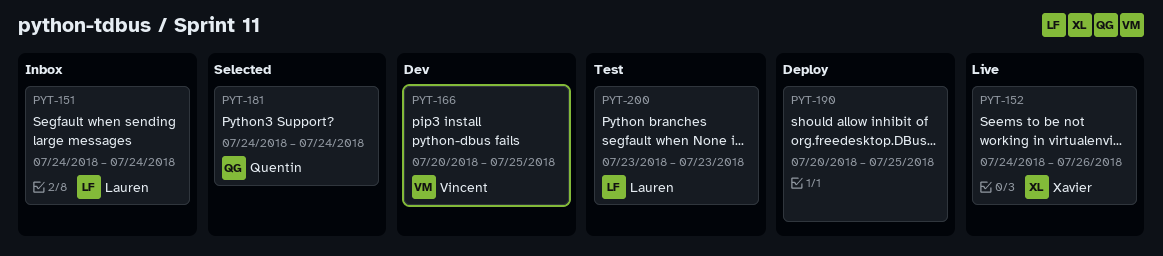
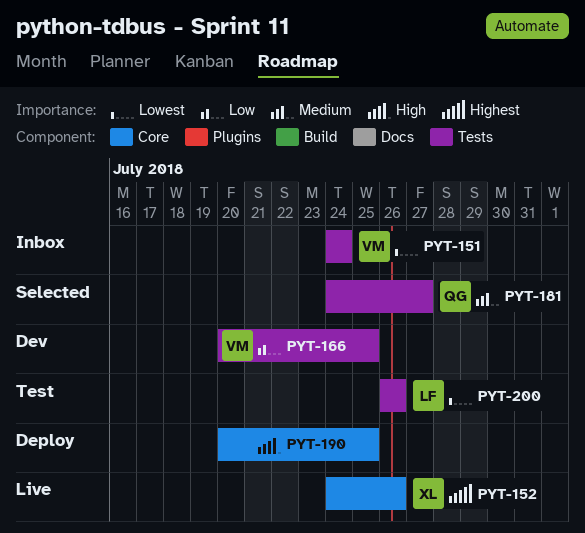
PYT-151, owner: Lauren -> Vincent
PYT-181, due: Jul 24 -> Jul 27
PYT-200, start: Jul 23 -> Jul 26
PYT-200, due: Jul 23 -> Jul 26

